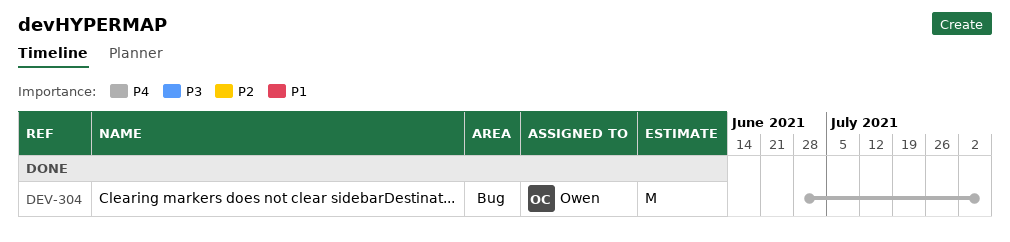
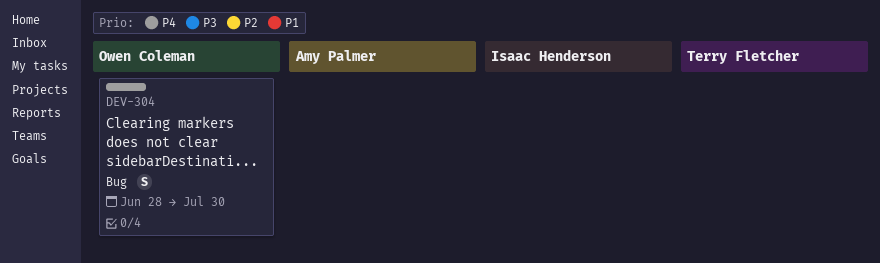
DEV-304, estimate: M -> S
DEV-304, due: Aug 6 -> Jul 30

